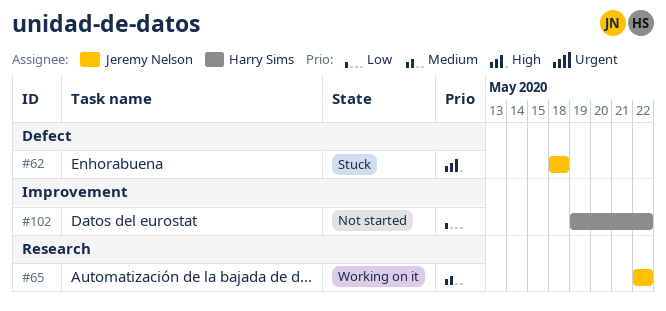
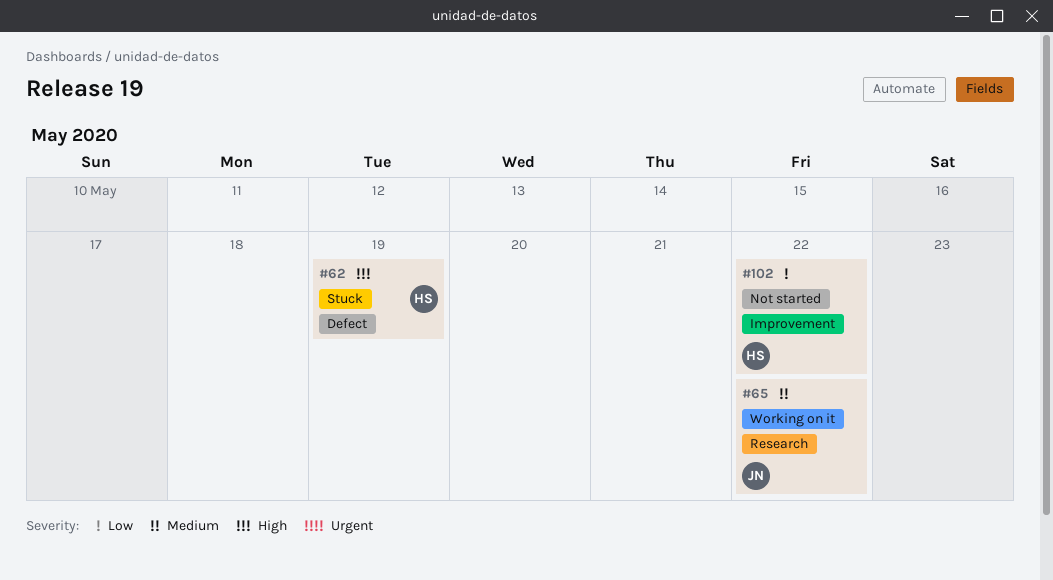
#62, owner: Jeremy Nelson -> Harry Sims
#62, due: May 18 -> May 19

